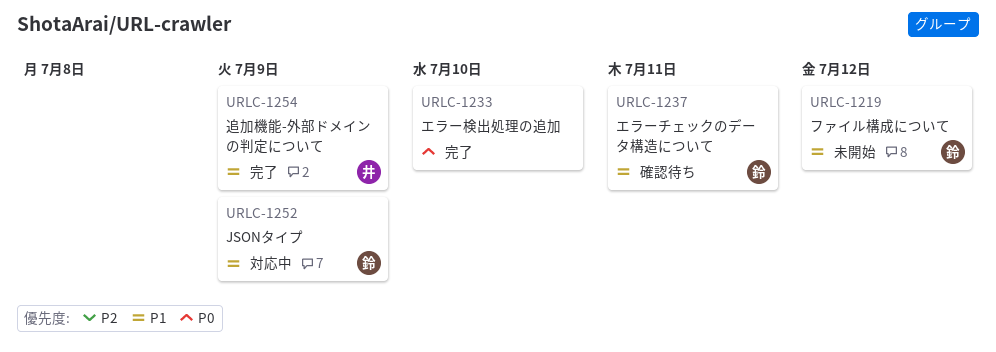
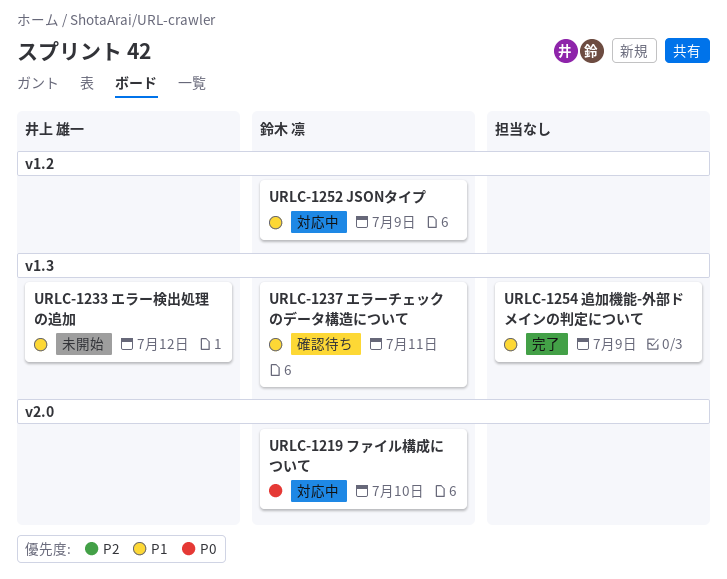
URLC-1219, status: 未開始 -> 対応中
URLC-1219, priority: P1 -> P0
URLC-1219, due: Jul 12 -> Jul 10
URLC-1233, status: 完了 -> 未開始
URLC-1233, owner: none -> 井上 雄一
URLC-1233, priority: P0 -> P1
URLC-1233, due: Jul 10 -> Jul 12
URLC-1254, owner: 井上 雄一 -> none

